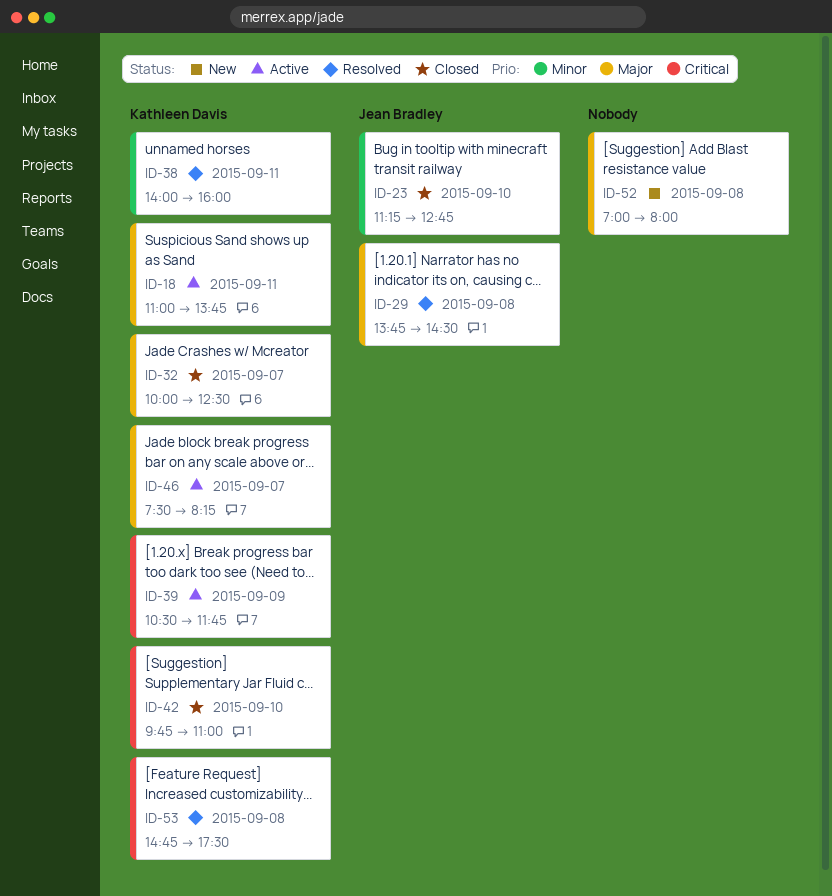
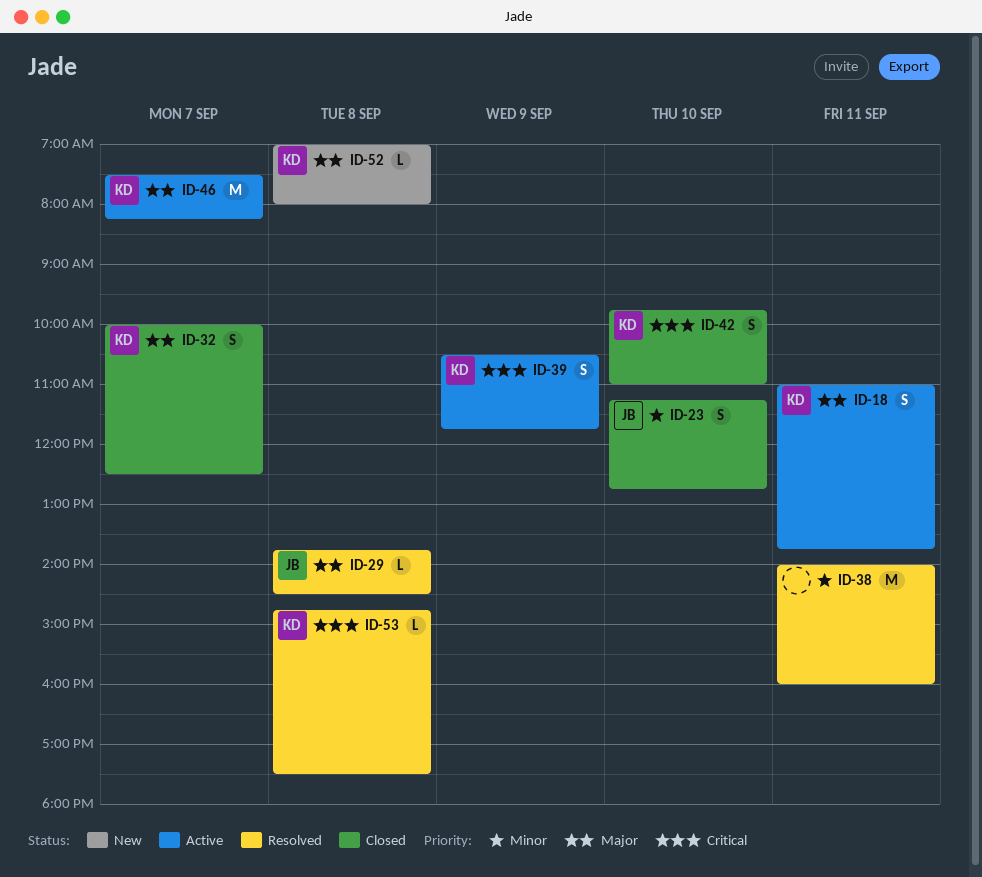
ID-38, owner: Kathleen Davis -> none
ID-52, owner: none -> Kathleen Davis

